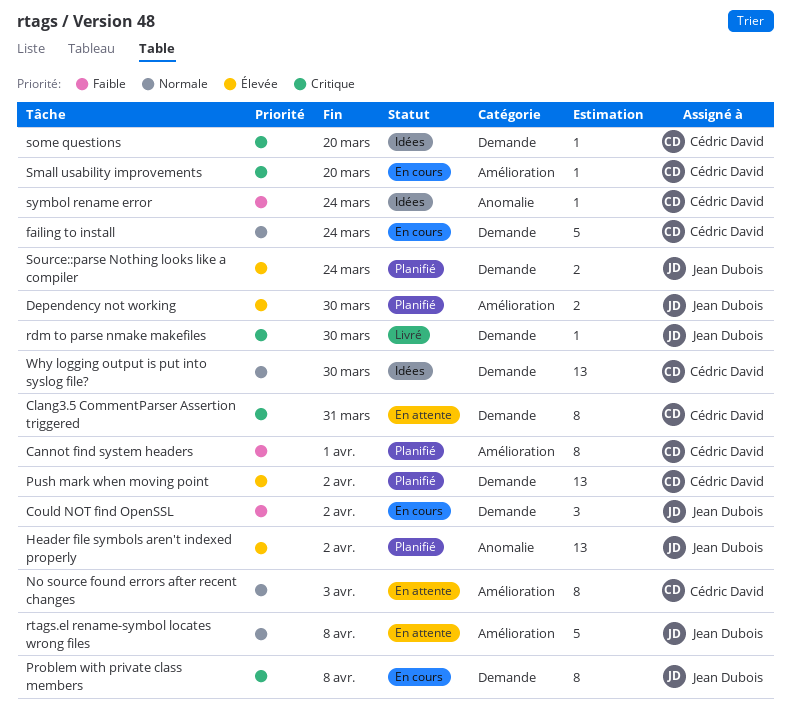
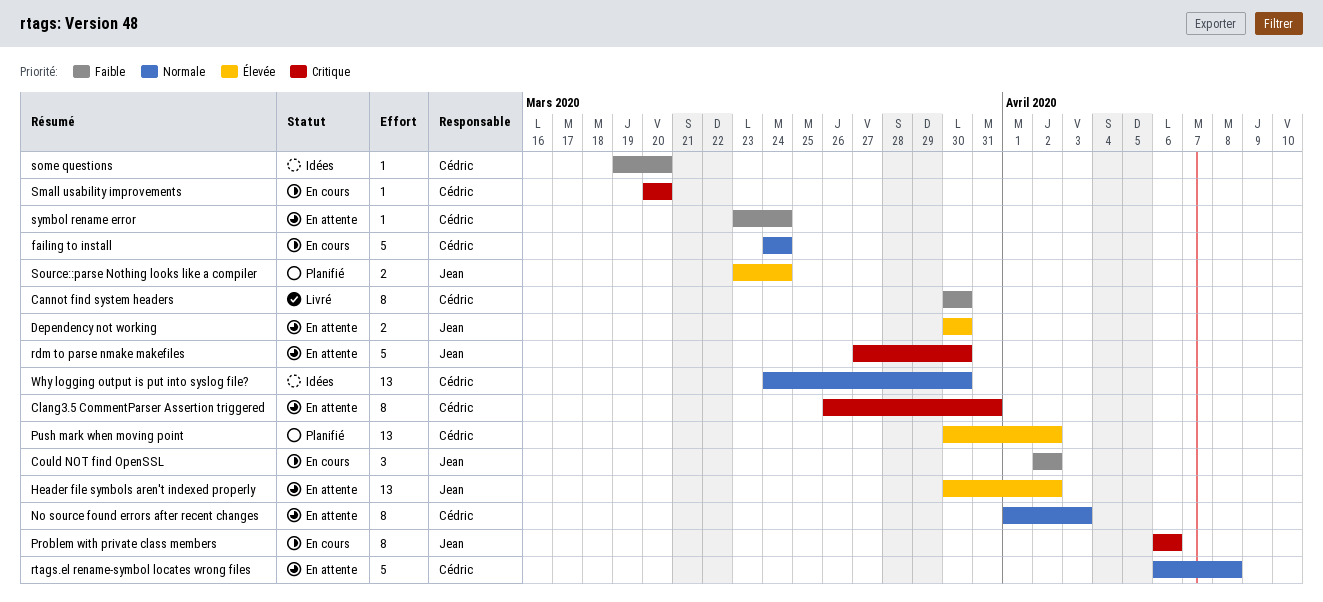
Cannot find system headers, status: Planifié -> Livré
Cannot find system headers, due: Apr 1 -> Mar 30
Dependency not working, status: Planifié -> En attente
Header file symbols aren't indexed properly, status: Planifié -> En attente
Problem with private class members, due: Apr 8 -> Apr 6
rdm to parse nmake makefiles, status: Livré -> En attente
rdm to parse nmake makefiles, estimate: 1 -> 5
rtags.el rename-symbol locates wrong files, owner: Jean Dubois -> Cédric David
some questions, priority: Critique -> Faible
symbol rename error, status: Idées -> En attente

